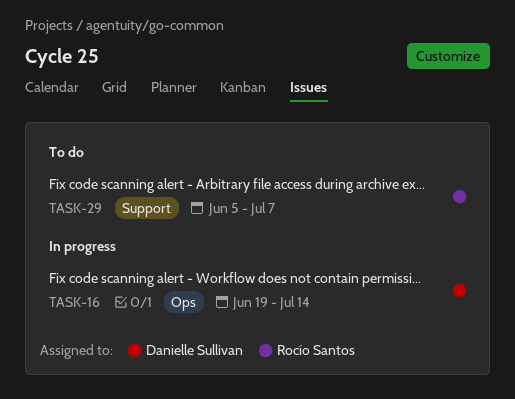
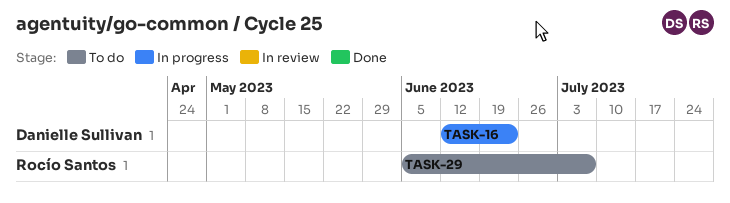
TASK-16, start: Jun 19 -> Jun 12
TASK-16, due: Jul 14 -> Jun 23

